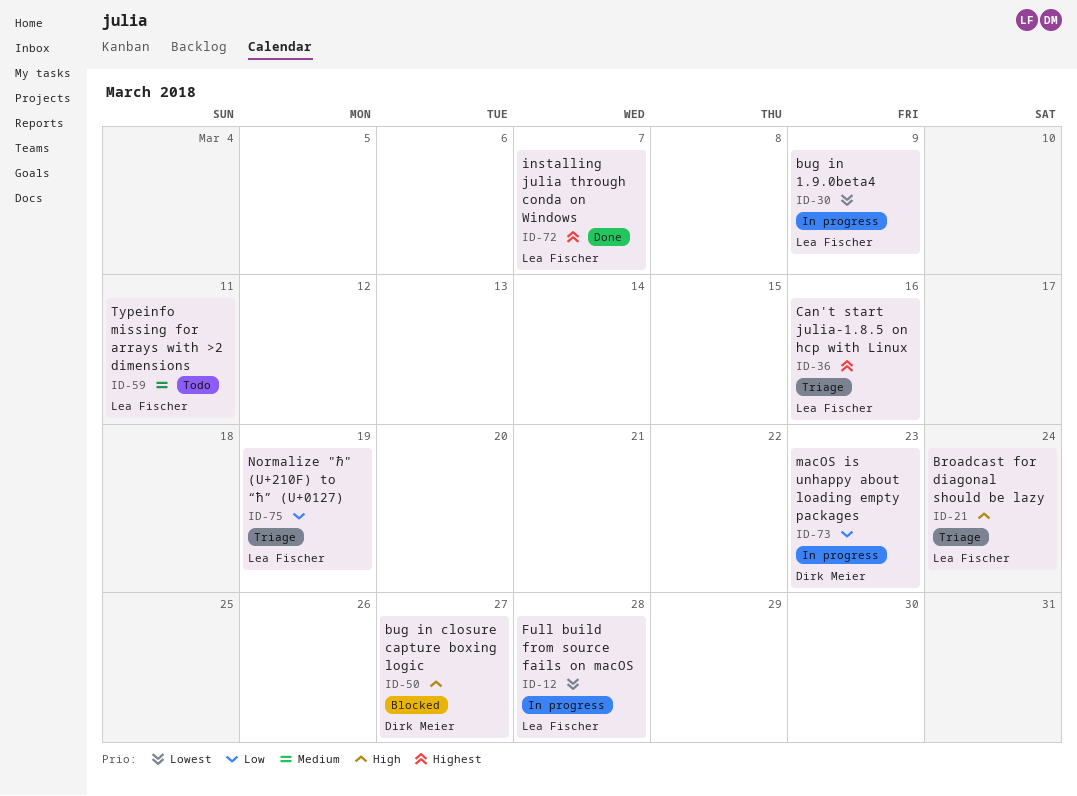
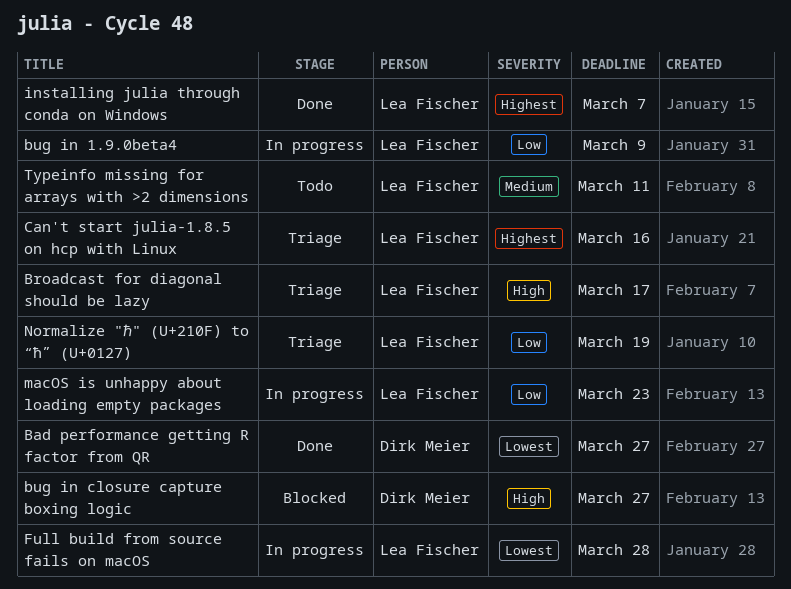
Bad performance getting R factor from QR: none -> present
Broadcast for diagonal should be lazy, due: Mar 24 -> Mar 17
bug in 1.9.0beta4, priority: Lowest -> Low
macOS is unhappy about loading empty packages, owner: Dirk Meier -> Lea Fischer

